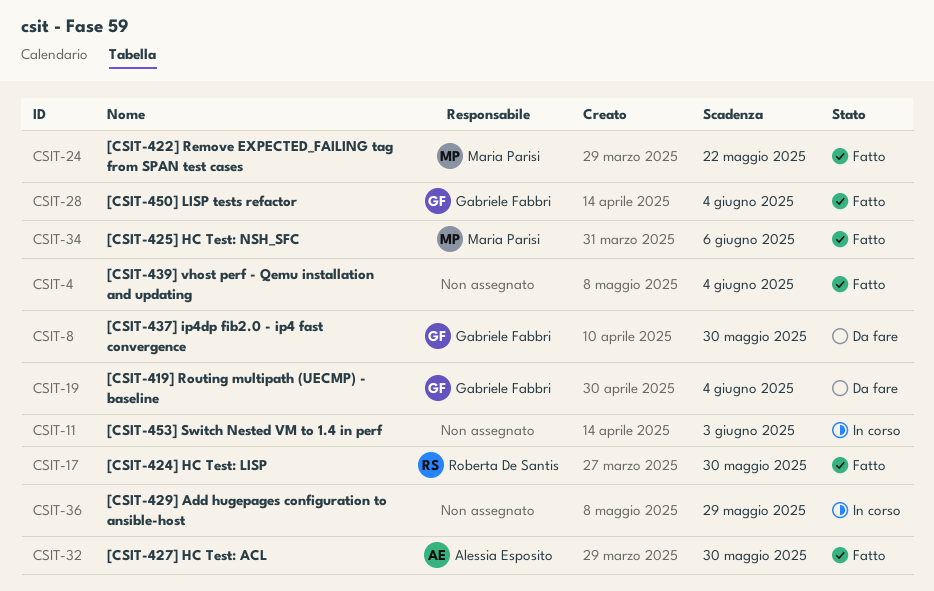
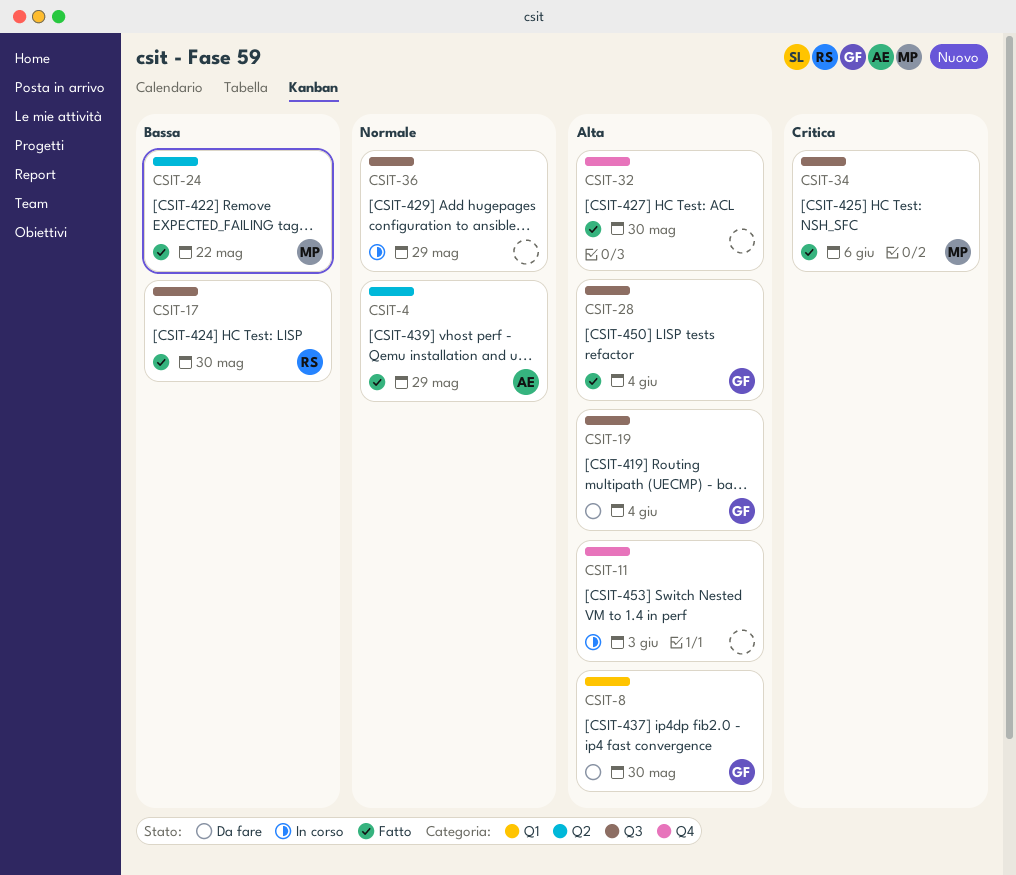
CSIT-4, owner: none -> Alessia Esposito
CSIT-4, due: Jun 4 -> May 29
CSIT-32, owner: Alessia Esposito -> none

